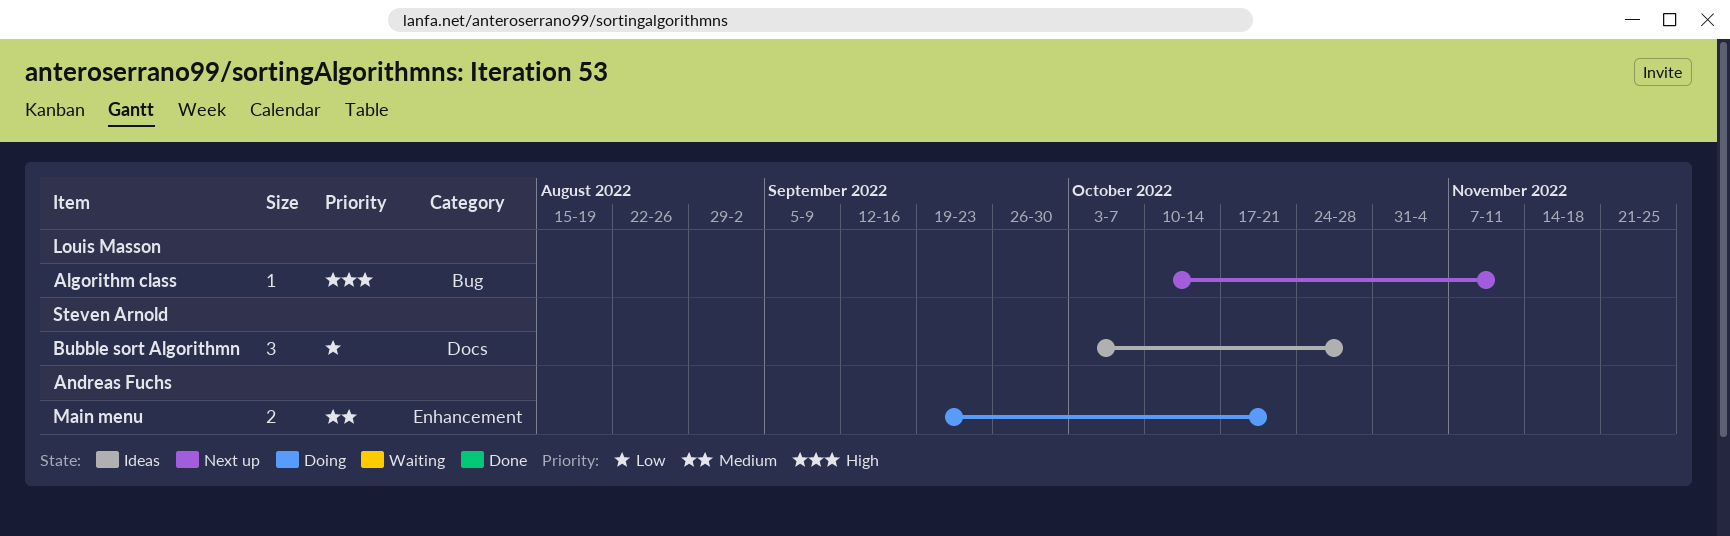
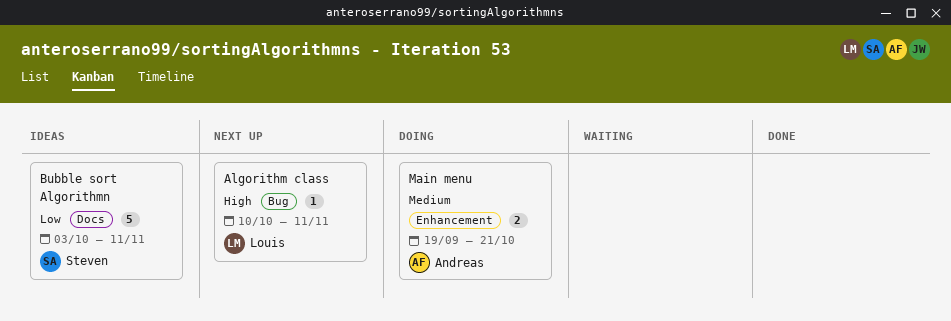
Bubble sort Algorithmn, estimate: 3 -> 5
Bubble sort Algorithmn, due: Oct 28 -> Nov 11

